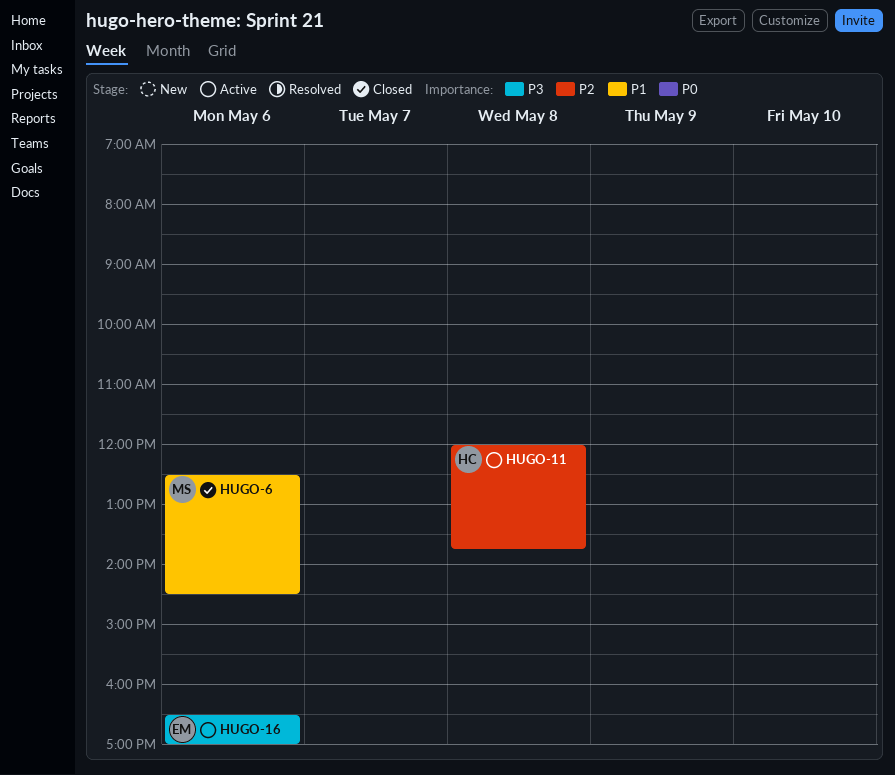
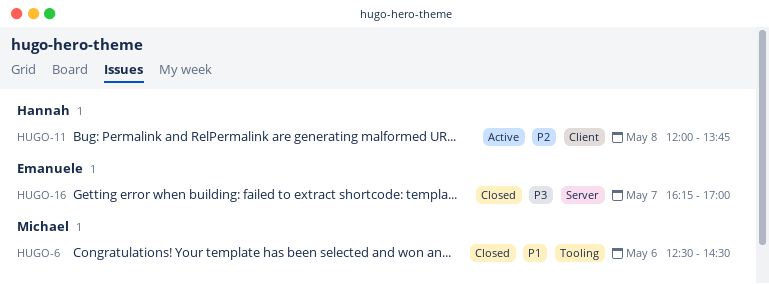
HUGO-16, status: Active -> Closed
HUGO-16, day: May 6 -> May 7
HUGO-16, begins: 16:30 -> 16:15

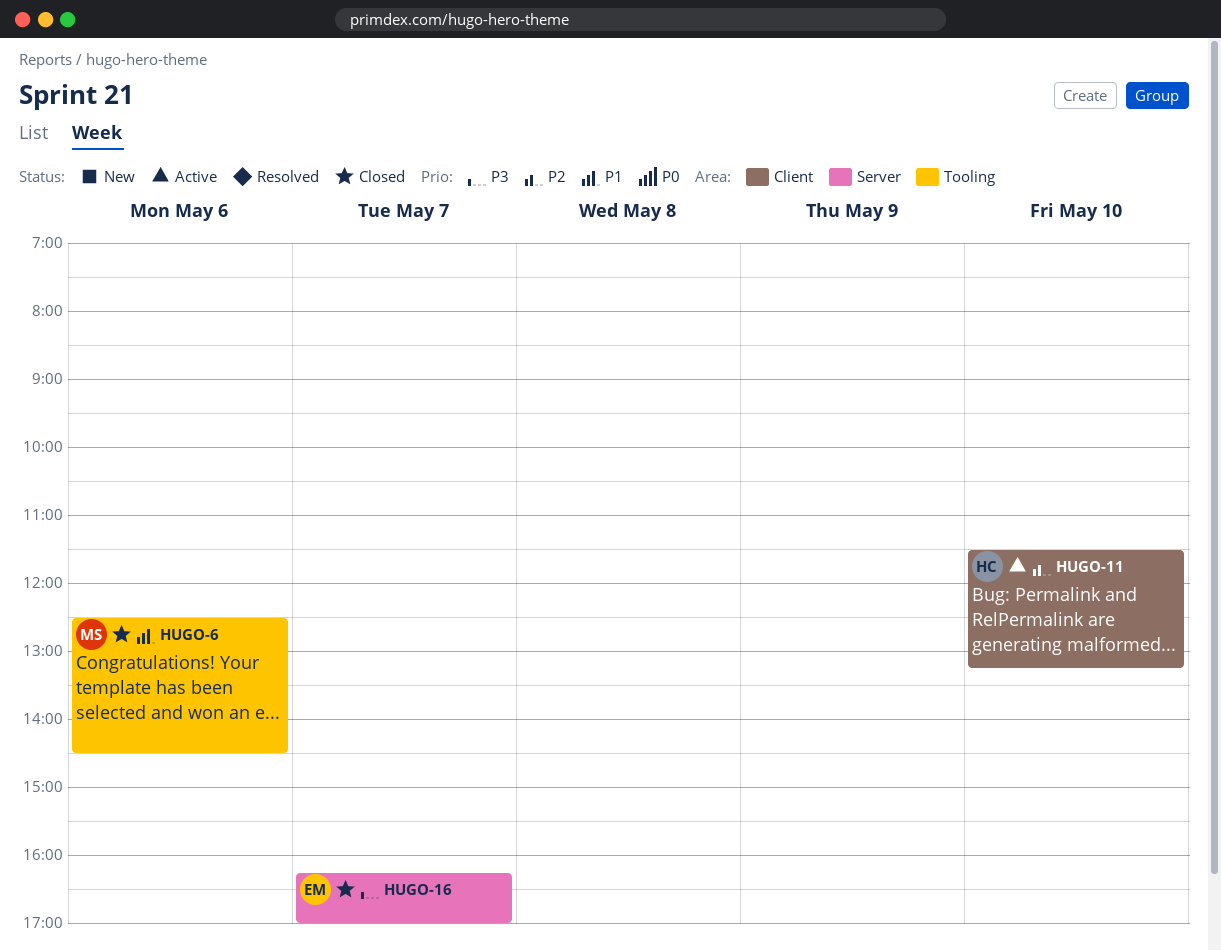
HUGO-11, day: May 8 -> May 10
HUGO-11, begins: 12:00 -> 11:30
HUGO-11, ends: 13:45 -> 13:15

